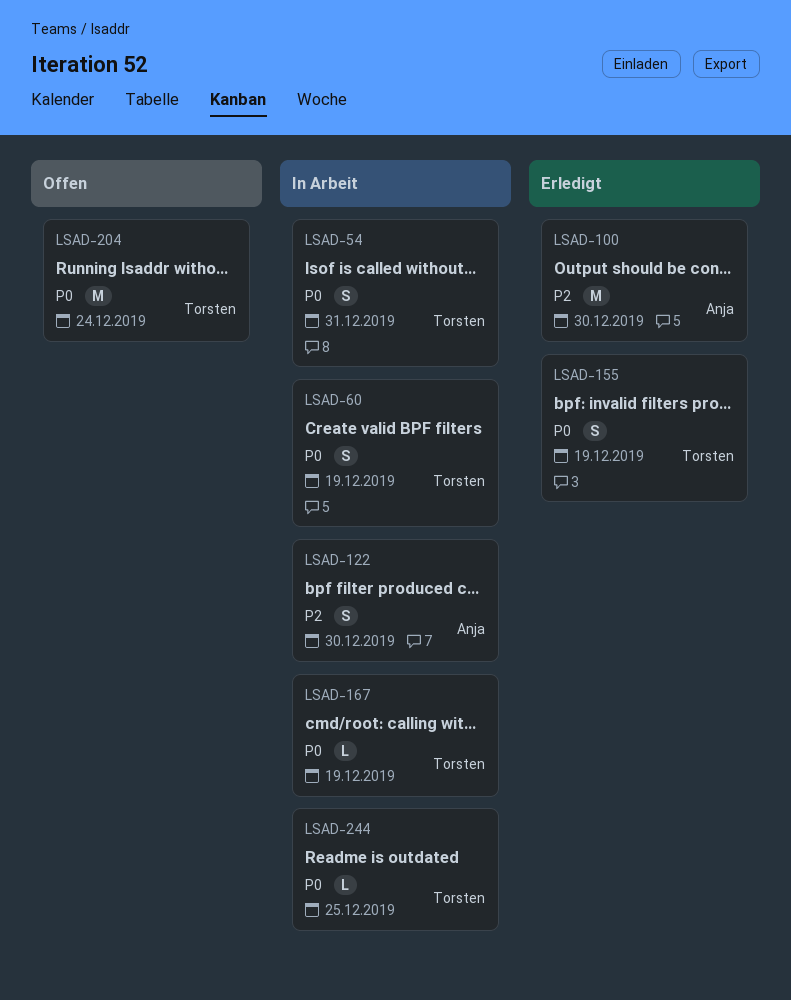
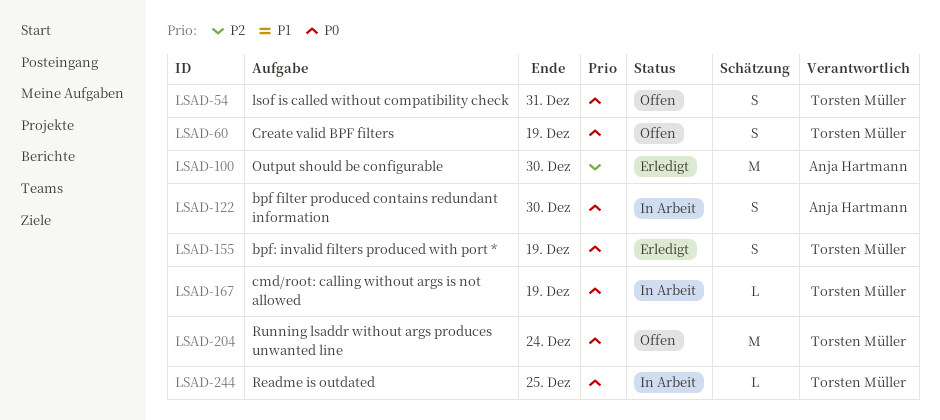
LSAD-54, status: In Arbeit -> Offen
LSAD-60, status: In Arbeit -> Offen
LSAD-122, priority: P2 -> P0

